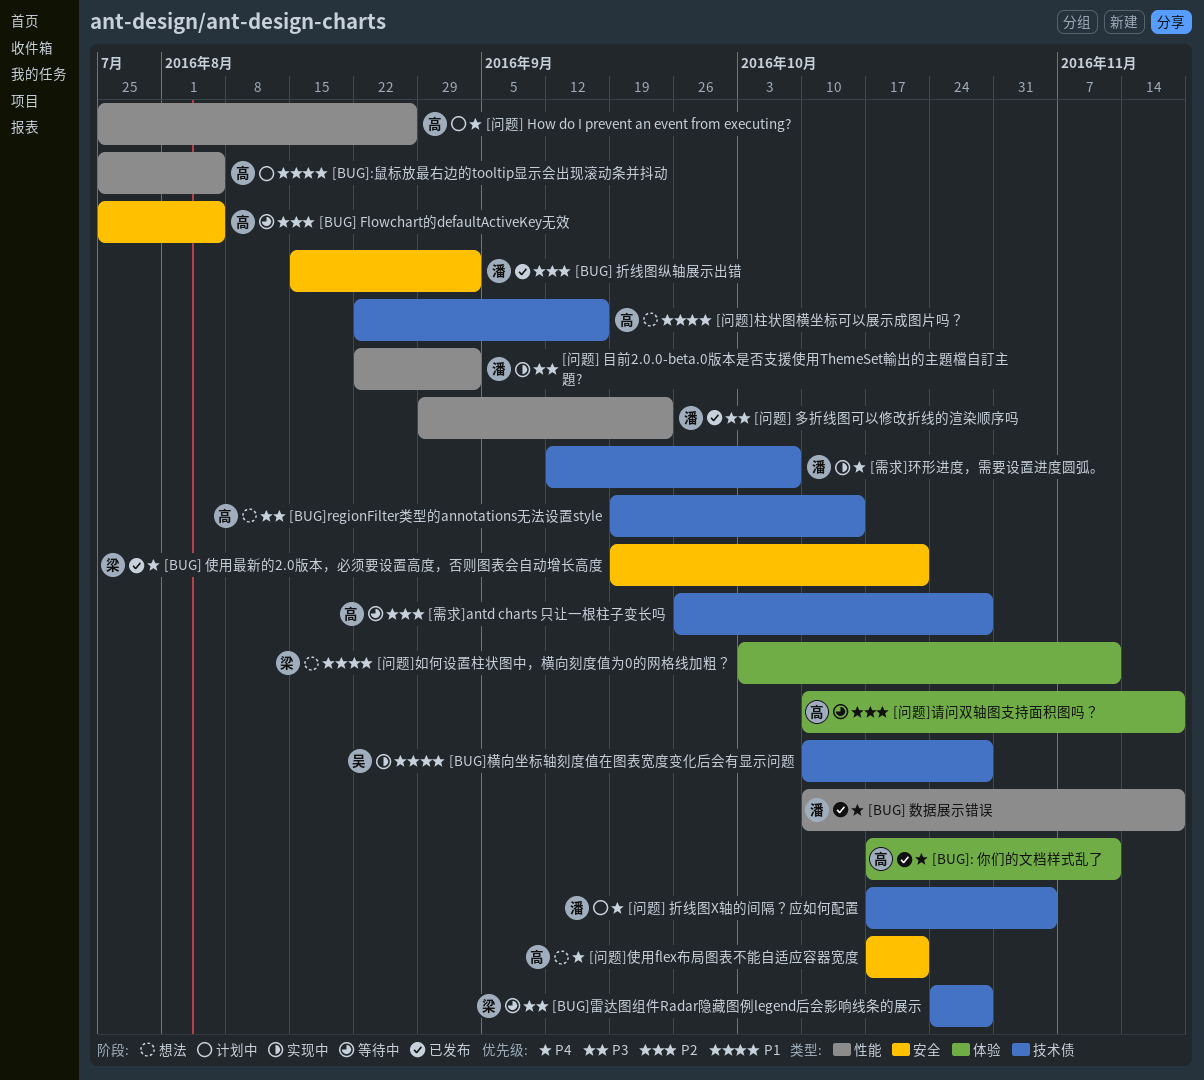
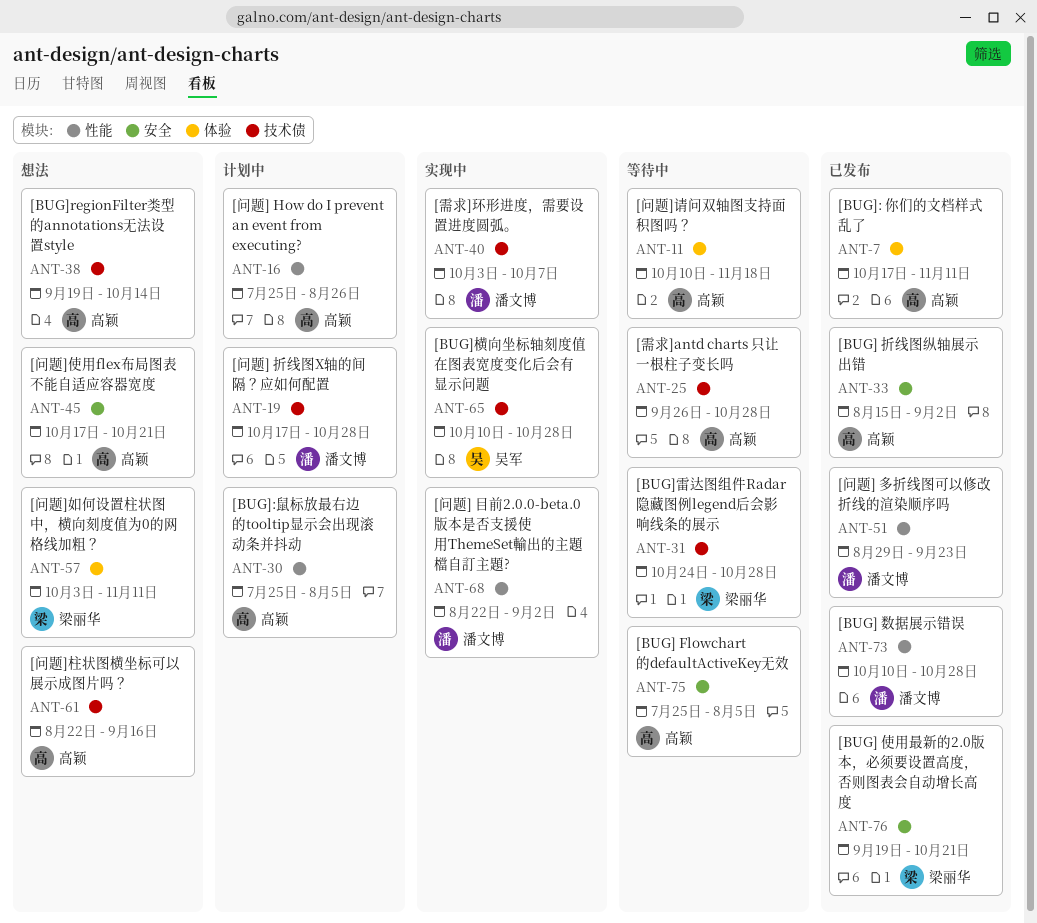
[BUG] 折线图纵轴展示出错, owner: 潘文博 -> 高颖
[BUG] 数据展示错误, due: Nov 18 -> Oct 28
[问题] 折线图X轴的间隔？应如何配置, due: Nov 4 -> Oct 28
[需求]环形进度，需要设置进度圆弧。, start: Sep 12 -> Oct 3

